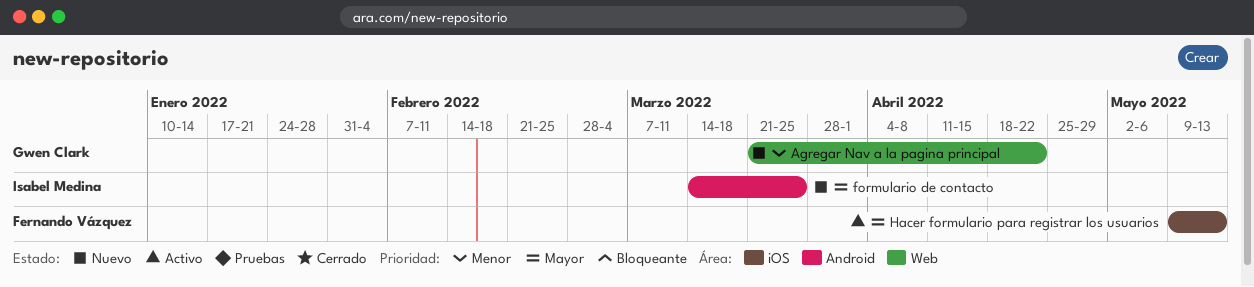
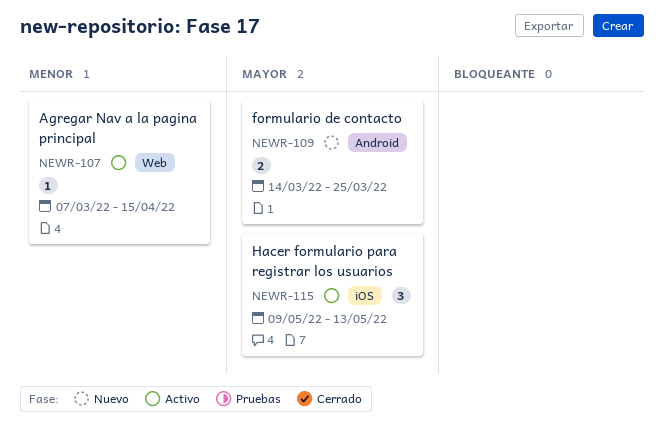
Agregar Nav a la pagina principal, status: Nuevo -> Activo
Agregar Nav a la pagina principal, start: Mar 21 -> Mar 7
Agregar Nav a la pagina principal, due: Apr 22 -> Apr 15

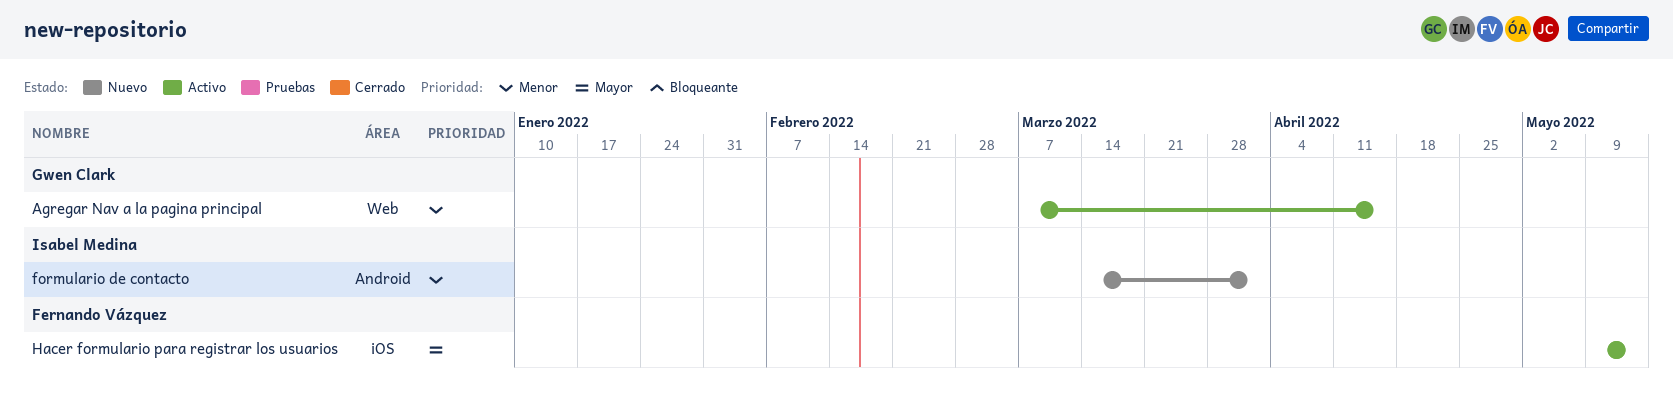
formulario de contacto, priority: Mayor -> Menor
formulario de contacto, due: Mar 25 -> Apr 1

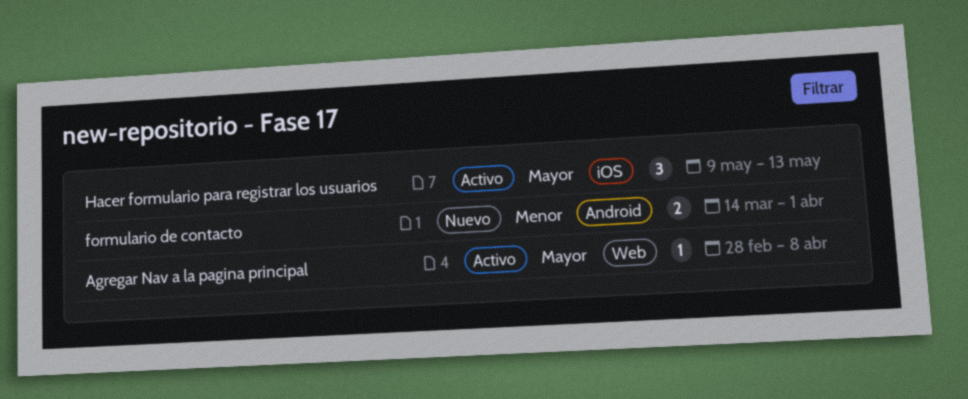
Agregar Nav a la pagina principal, priority: Menor -> Mayor
Agregar Nav a la pagina principal, start: Mar 7 -> Feb 28
Agregar Nav a la pagina principal, due: Apr 15 -> Apr 8

